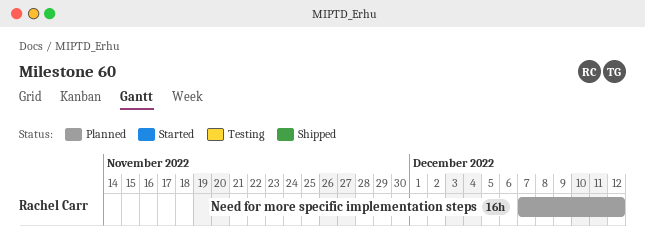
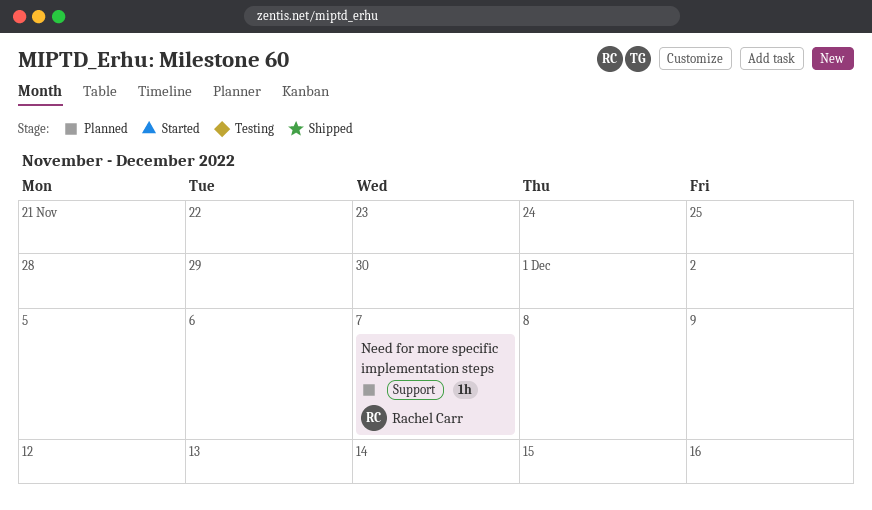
Need for more specific implementation steps, estimate: 16h -> 1h
Need for more specific implementation steps, due: Dec 12 -> Dec 7

